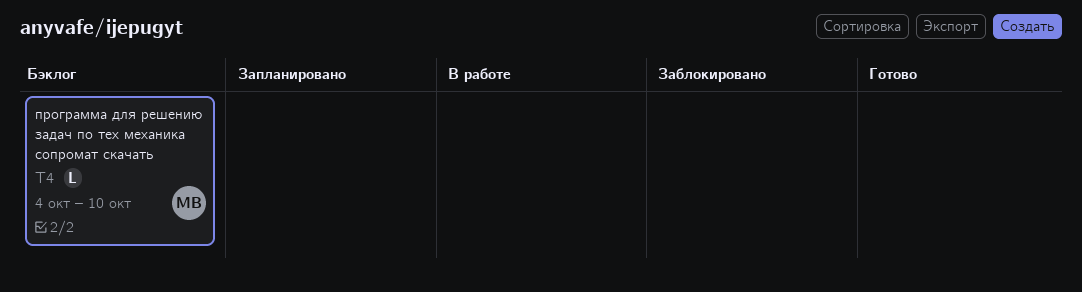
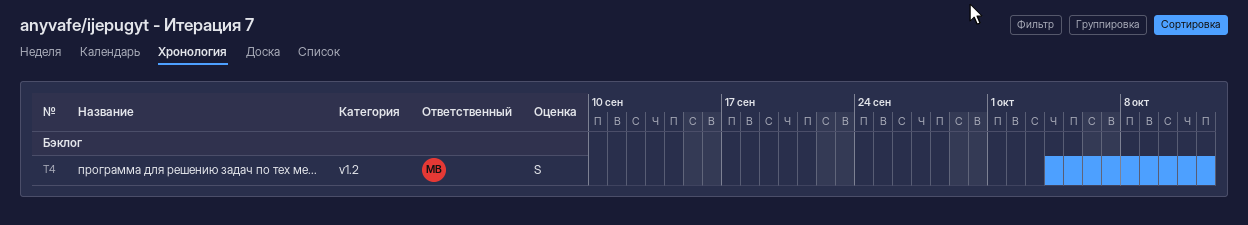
T4, estimate: L -> S
T4, due: Oct 10 -> Oct 12

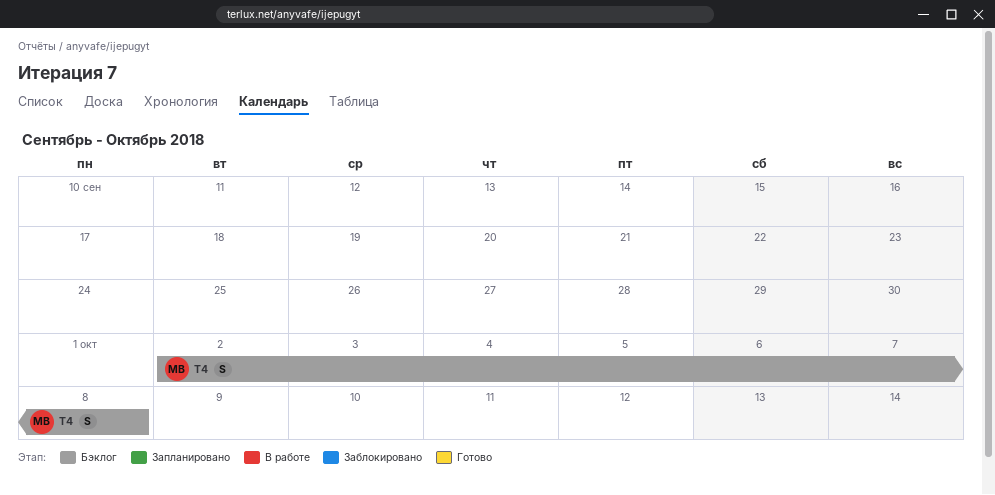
T4, start: Oct 4 -> Oct 2
T4, due: Oct 12 -> Oct 8

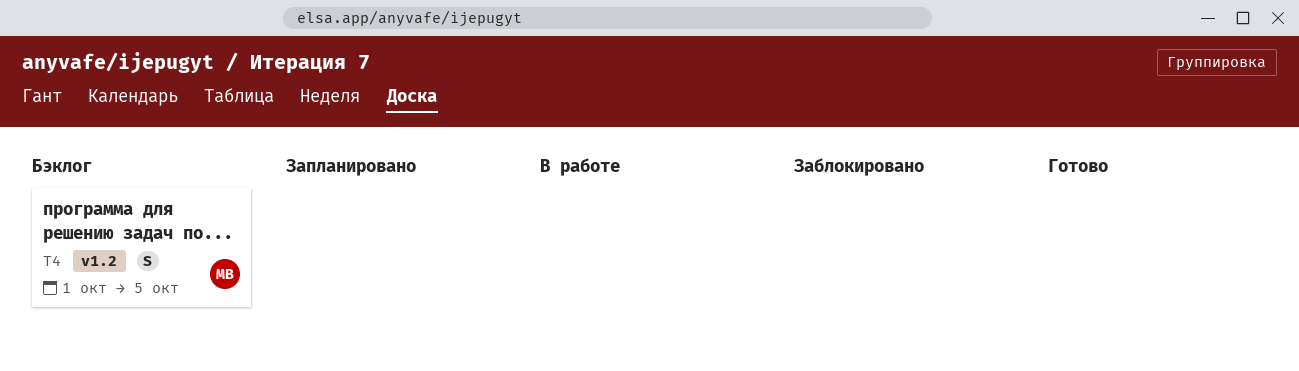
T4, start: Oct 2 -> Oct 1
T4, due: Oct 8 -> Oct 5

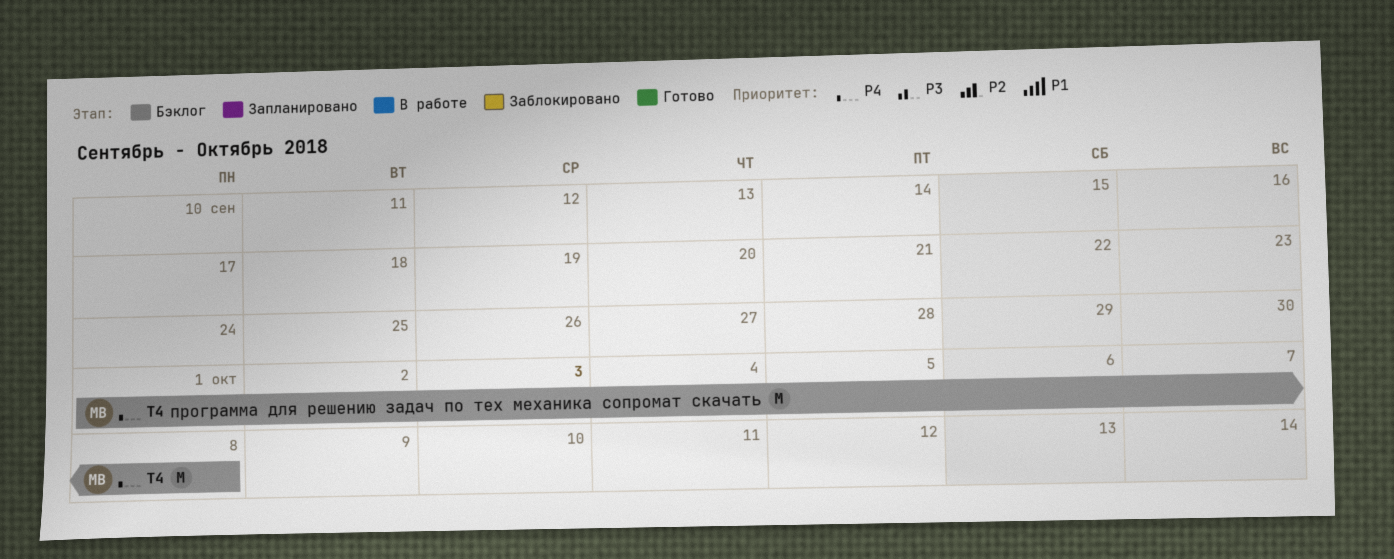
T4, estimate: S -> M
T4, due: Oct 5 -> Oct 8

